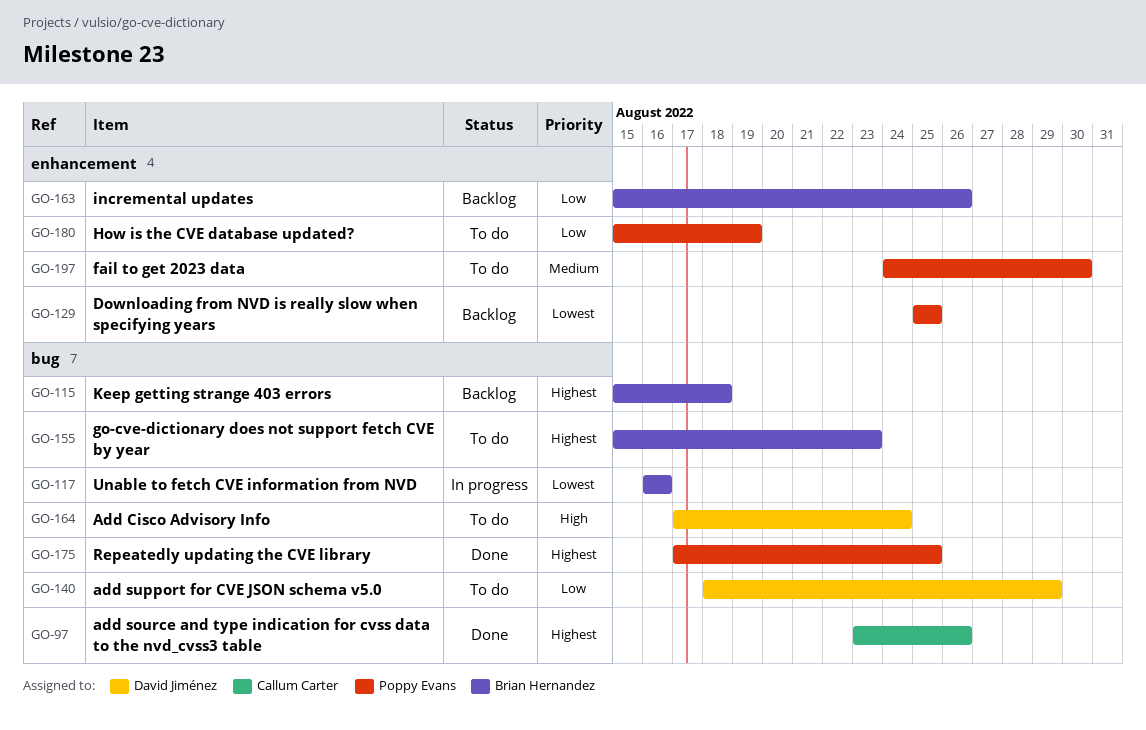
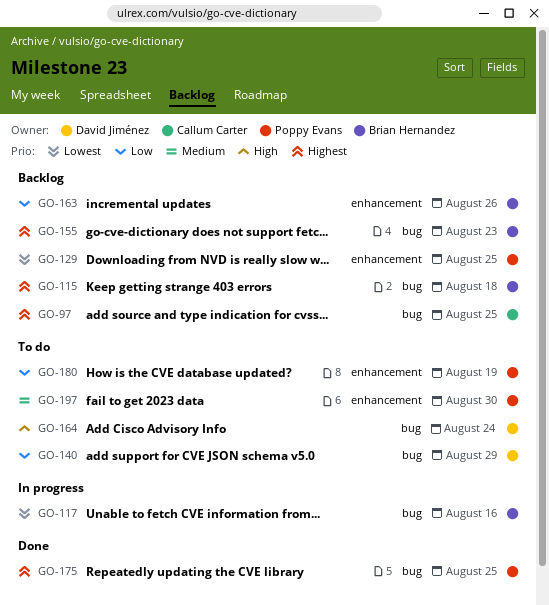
GO-97, status: Done -> Backlog
GO-97, due: Aug 26 -> Aug 25
GO-155, status: To do -> Backlog

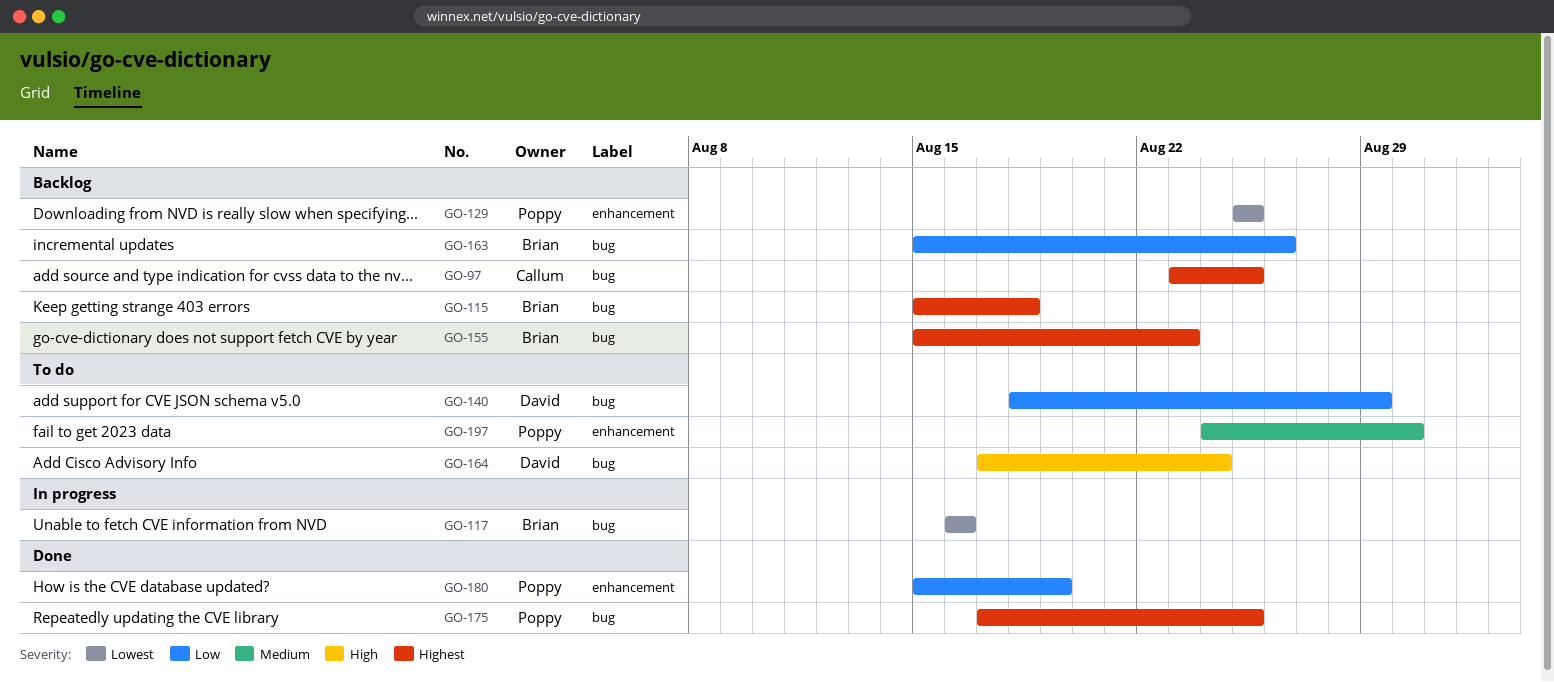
GO-163, label: enhancement -> bug
GO-180, status: To do -> Done

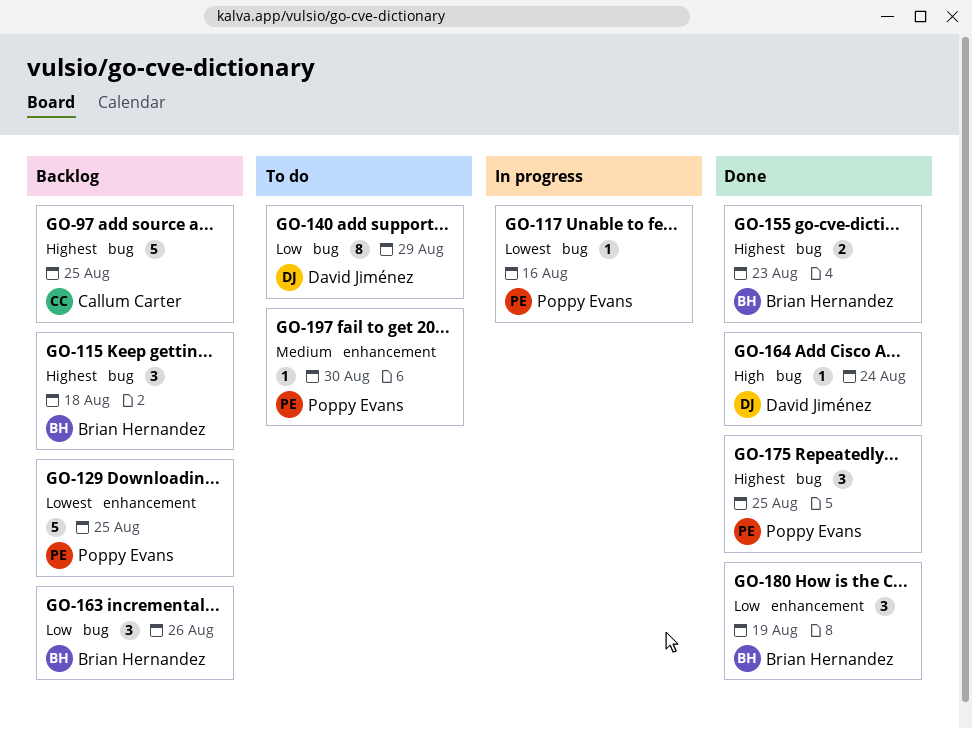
GO-117, owner: Brian Hernandez -> Poppy Evans
GO-155, status: Backlog -> Done
GO-164, status: To do -> Done
GO-180, owner: Poppy Evans -> Brian Hernandez

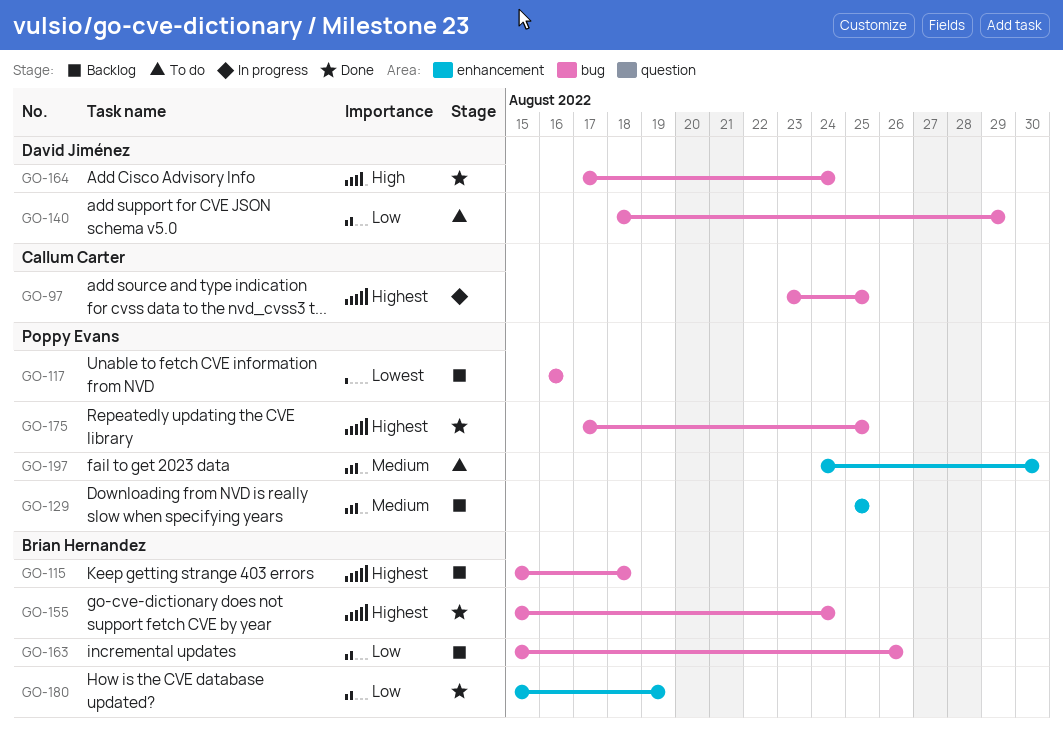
GO-97, status: Backlog -> In progress
GO-117, status: In progress -> Backlog
GO-129, priority: Lowest -> Medium
GO-155, due: Aug 23 -> Aug 24

